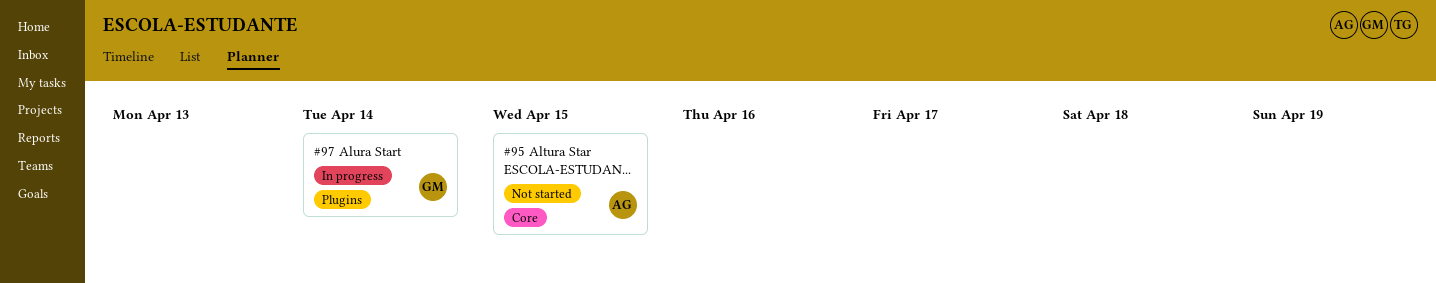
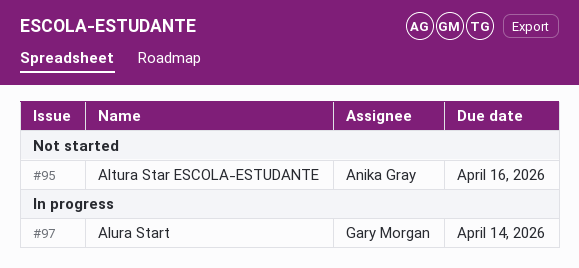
#95, due: Apr 15 -> Apr 16

